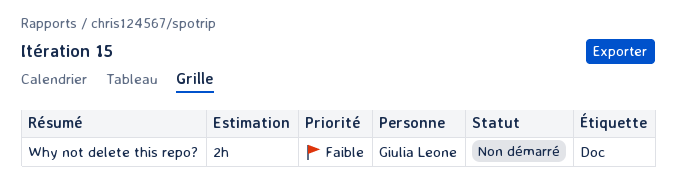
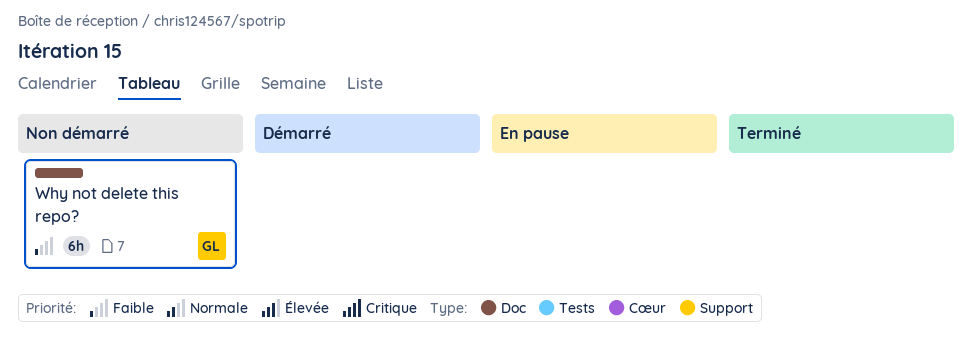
Why not delete this repo?, estimate: 2h -> 6h

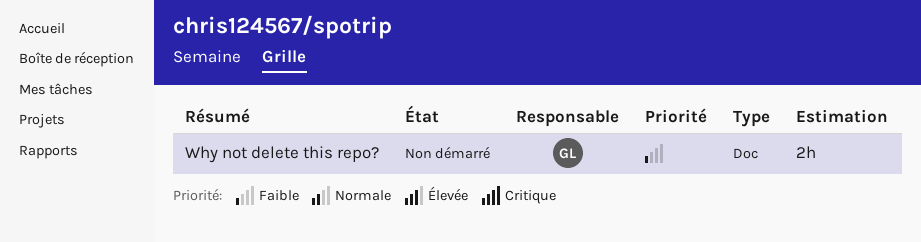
Why not delete this repo?, estimate: 6h -> 2h

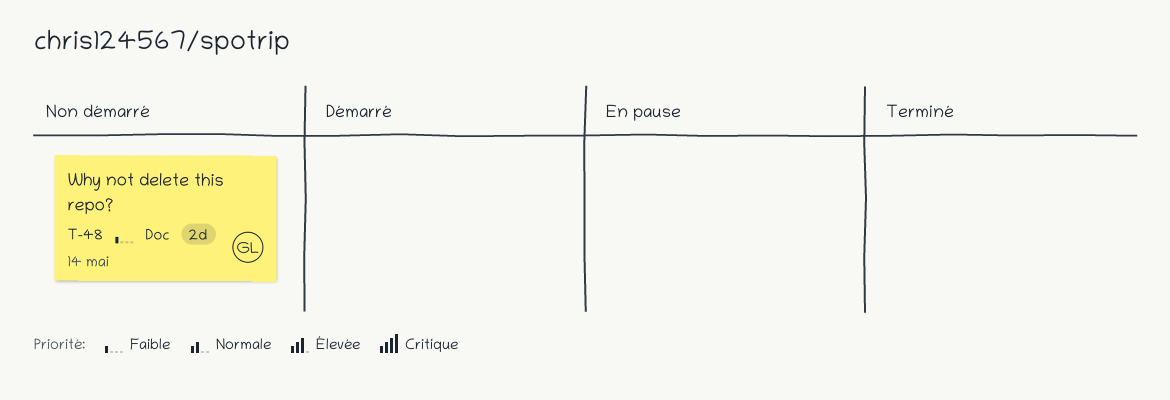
Why not delete this repo?, estimate: 2h -> 2d

